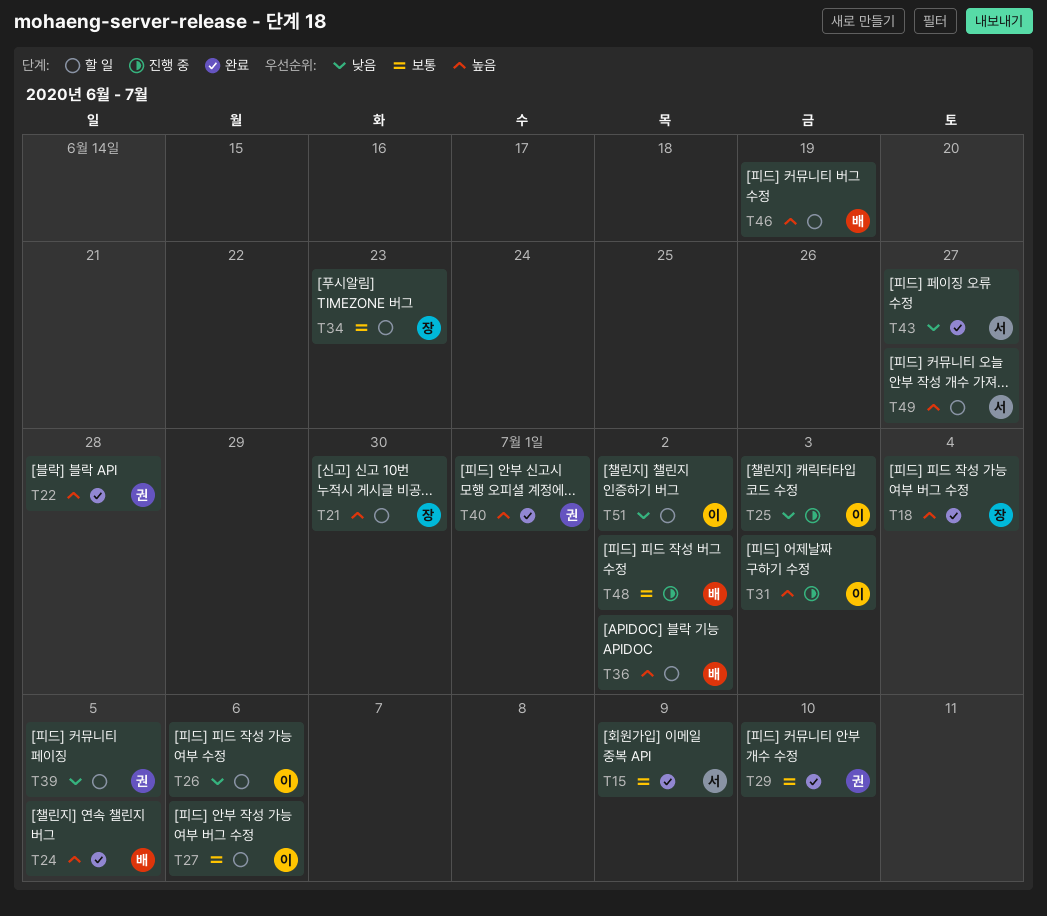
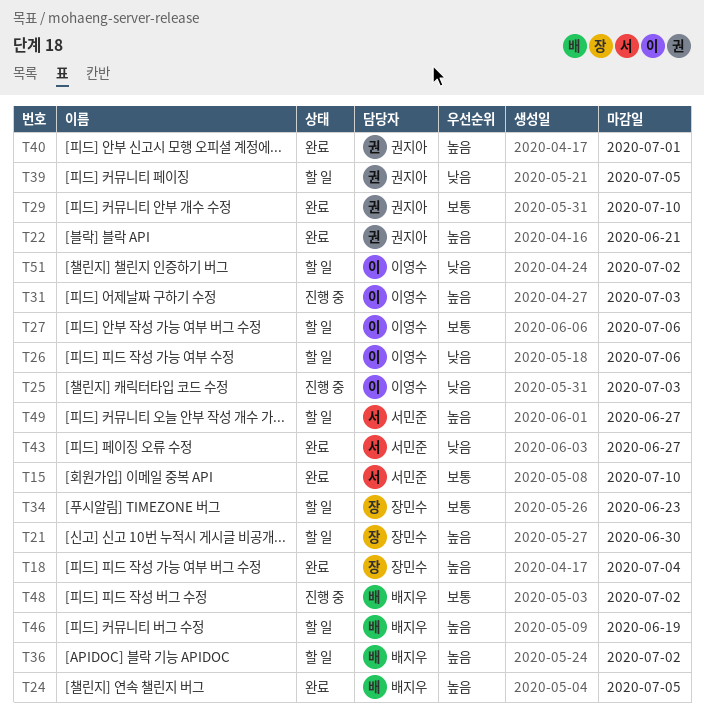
T15, due: Jul 9 -> Jul 10
T22, due: Jun 28 -> Jun 21

